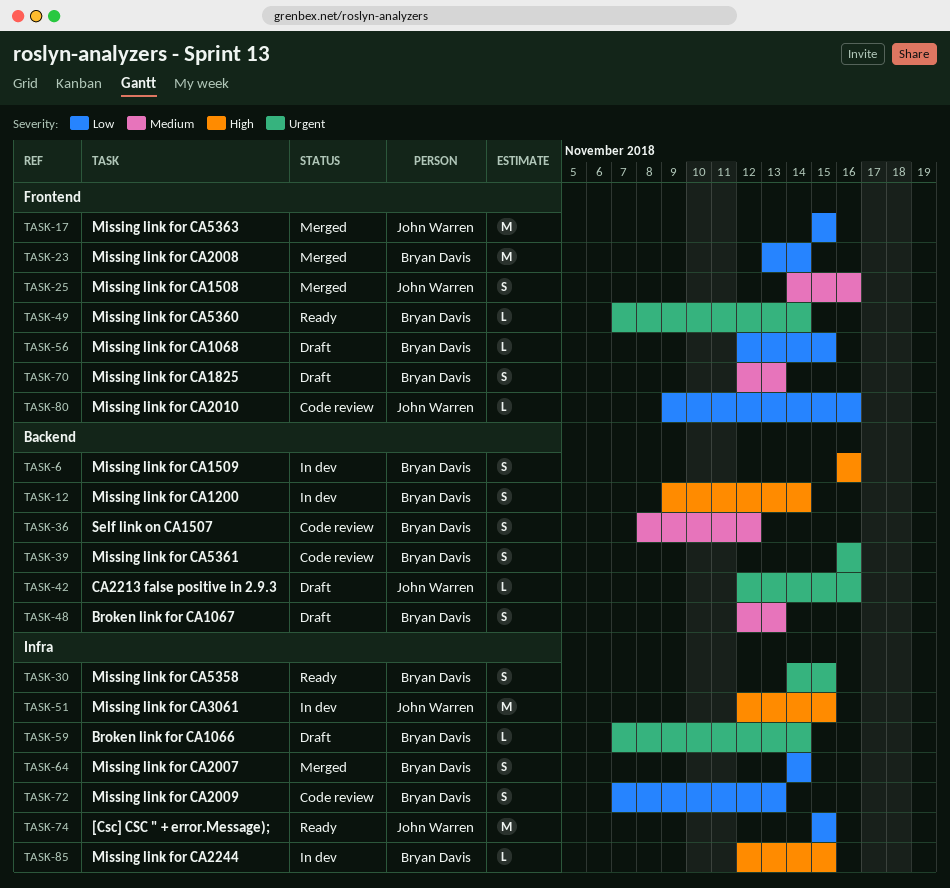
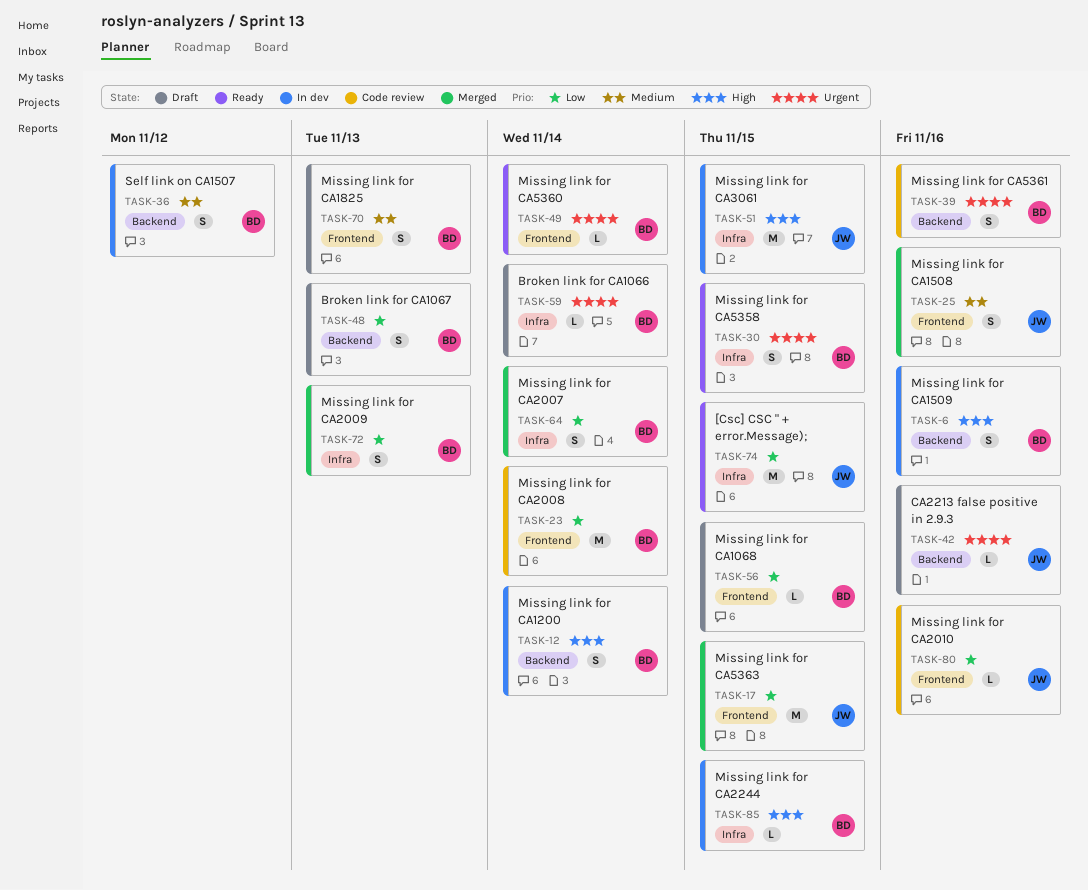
TASK-23, status: Merged -> Code review
TASK-36, status: Code review -> In dev
TASK-48, priority: Medium -> Low
TASK-72, status: Code review -> Merged

